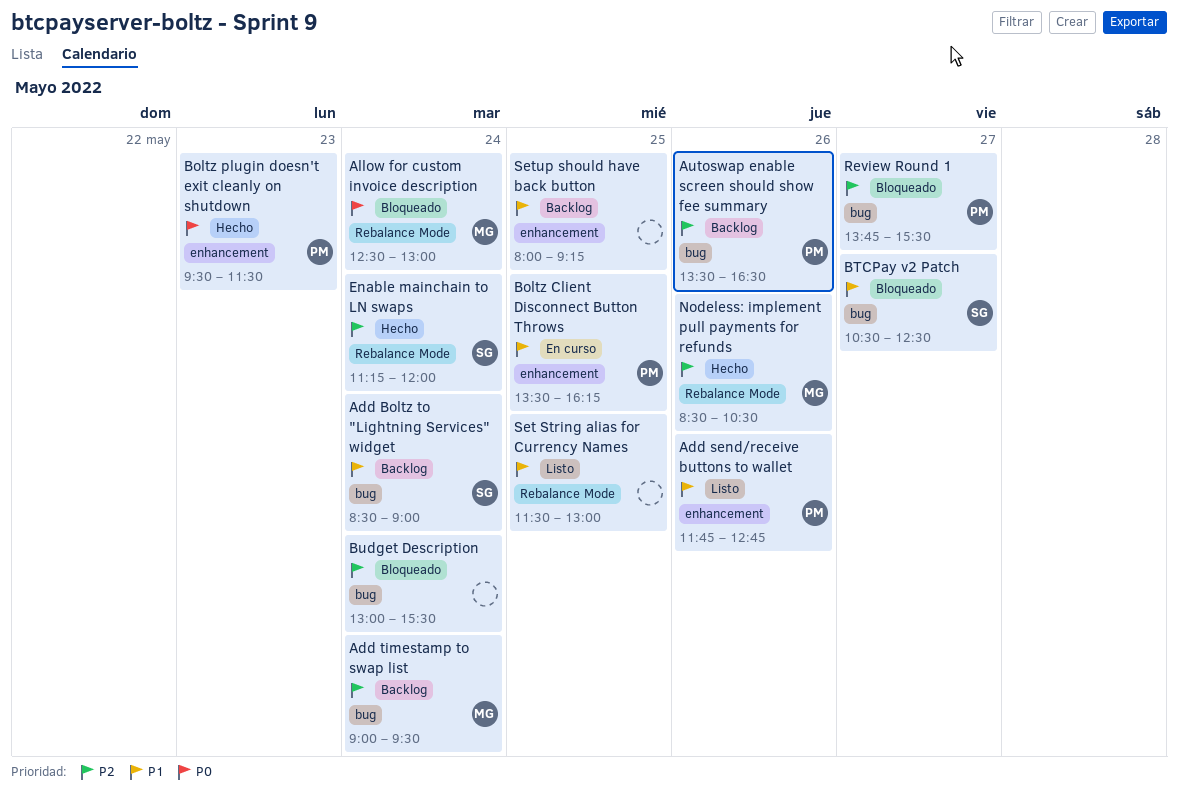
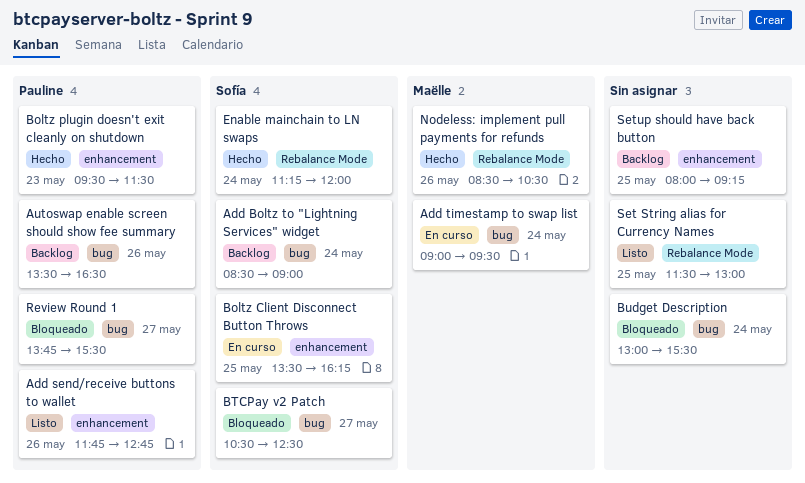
Add timestamp to swap list, status: Backlog -> En curso
Allow for custom invoice description: present -> none
Boltz Client Disconnect Button Throws, owner: Pauline -> Sofía

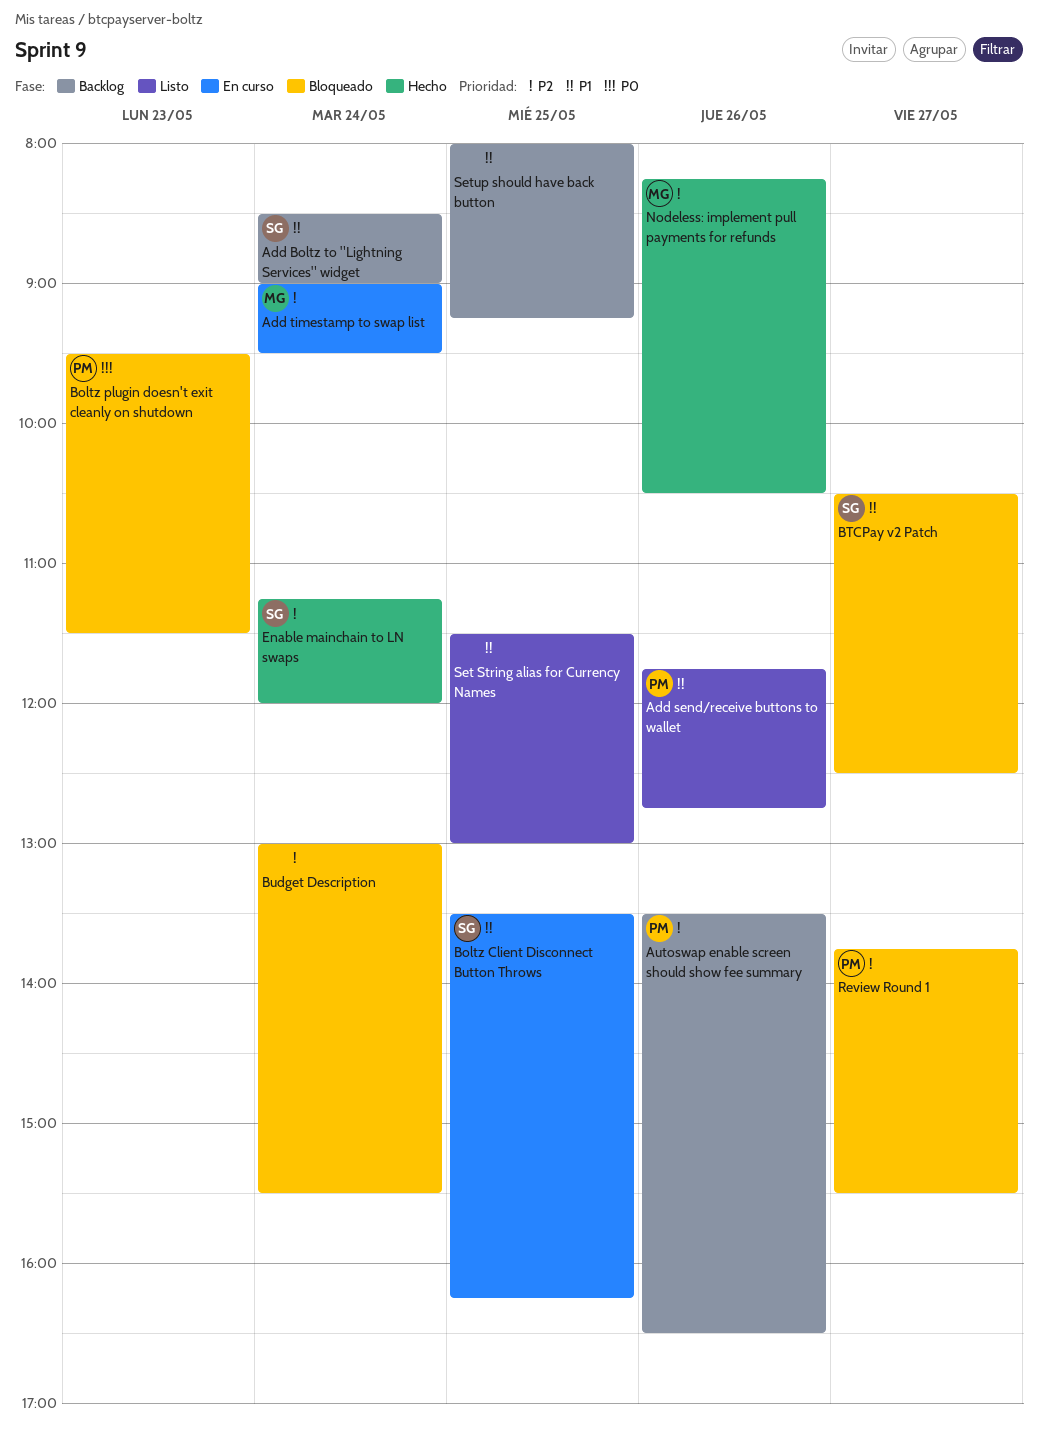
Boltz plugin doesn't exit cleanly on shutdown, status: Hecho -> Bloqueado
Nodeless: implement pull payments for refunds, begins: 08:30 -> 08:15

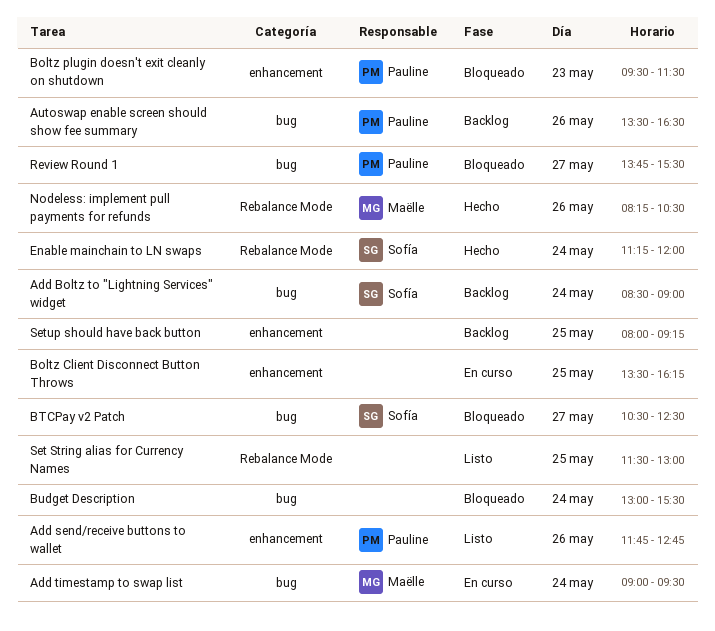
Boltz Client Disconnect Button Throws, owner: Sofía -> none

